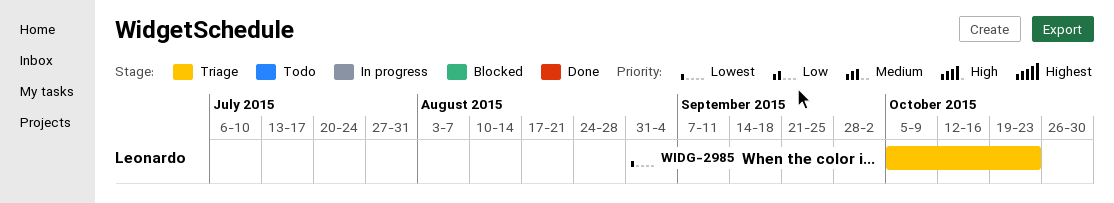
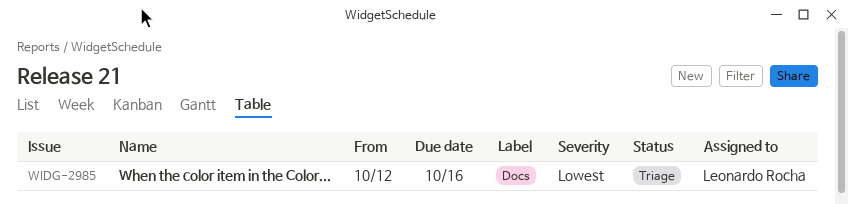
WIDG-2985, start: Oct 5 -> Oct 12
WIDG-2985, due: Oct 23 -> Oct 16

